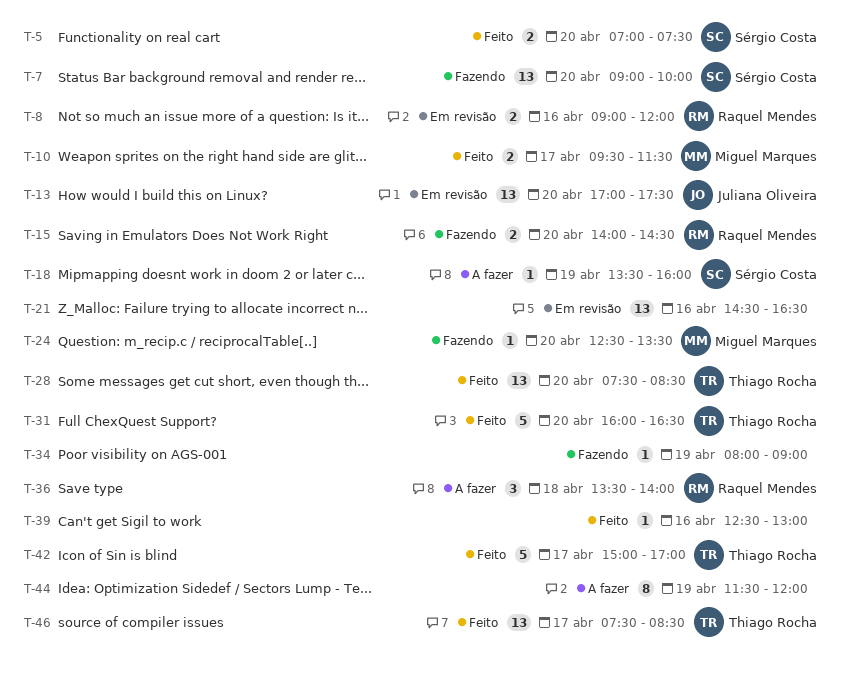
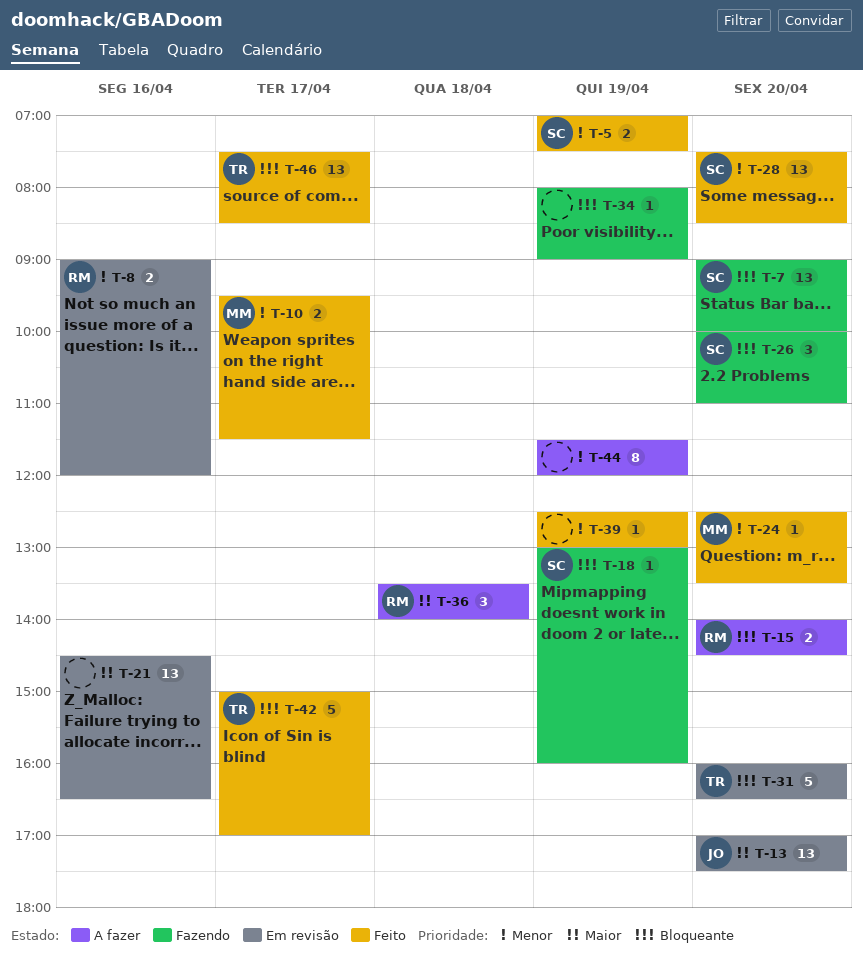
T-5, day: Apr 20 -> Apr 19
T-15, status: Fazendo -> A fazer
T-18, status: A fazer -> Fazendo
T-18, begins: 13:30 -> 13:00
T-24, status: Fazendo -> Feito
T-26: none -> present
T-28, owner: Thiago Rocha -> Sérgio Costa
T-31, status: Feito -> Em revisão
T-39, day: Apr 16 -> Apr 19

